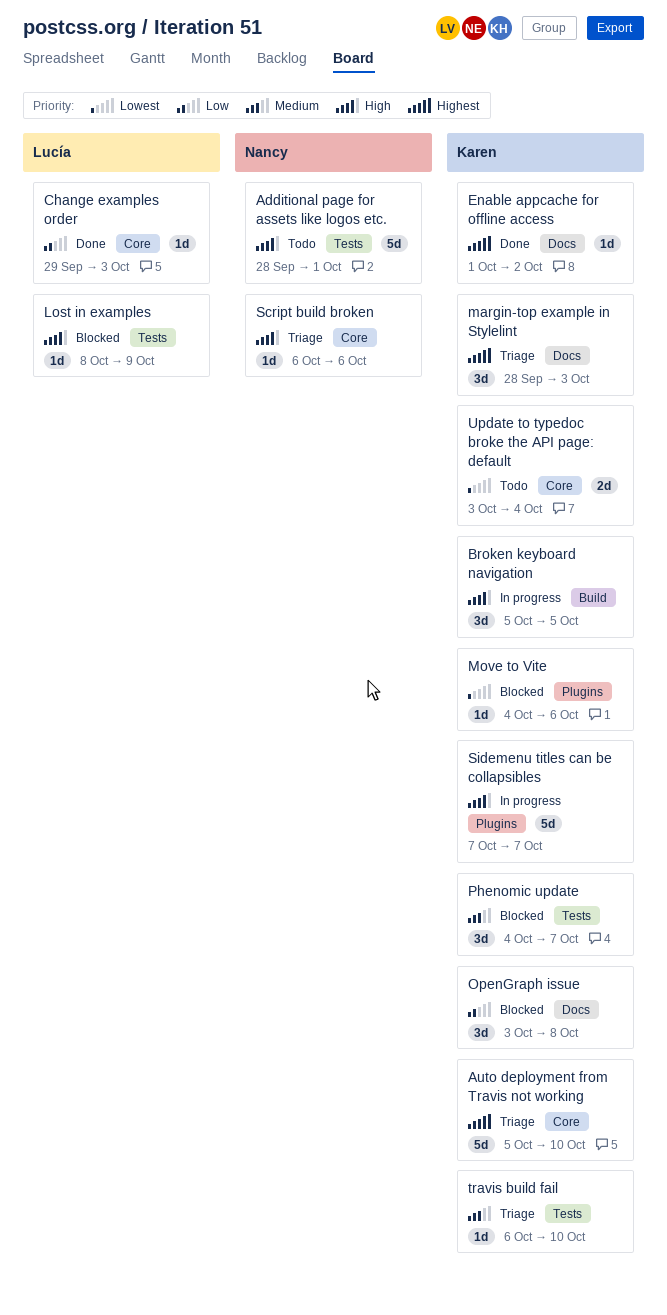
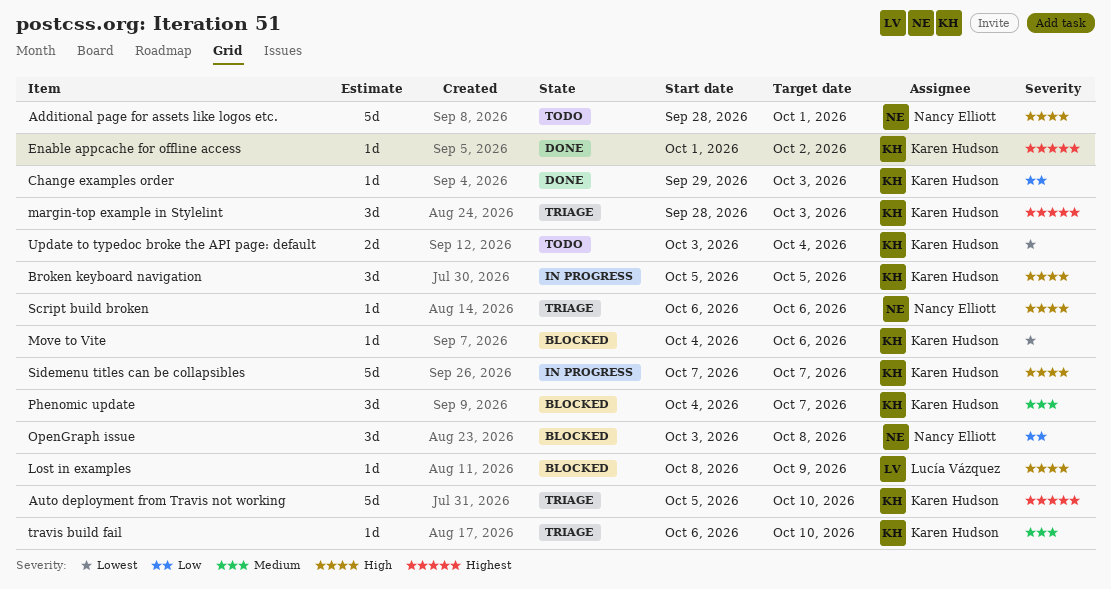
Change examples order, owner: Lucía Vázquez -> Karen Hudson
OpenGraph issue, owner: Karen Hudson -> Nancy Elliott

